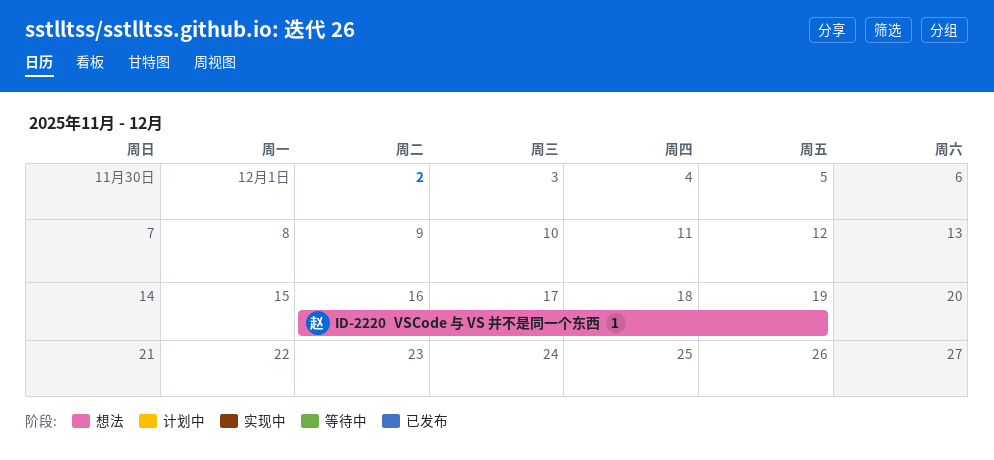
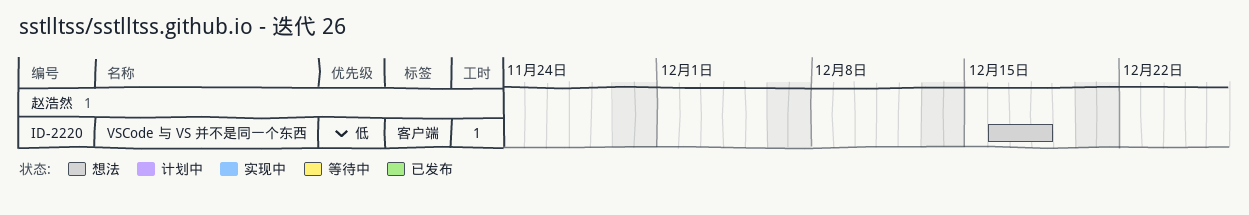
ID-2220, due: Dec 19 -> Dec 18

